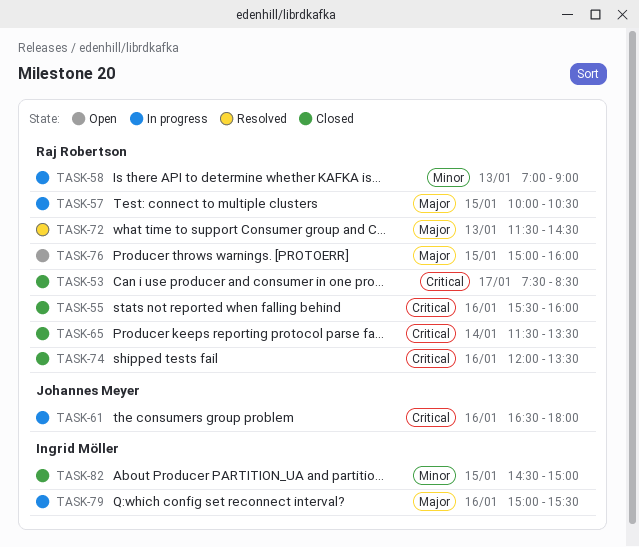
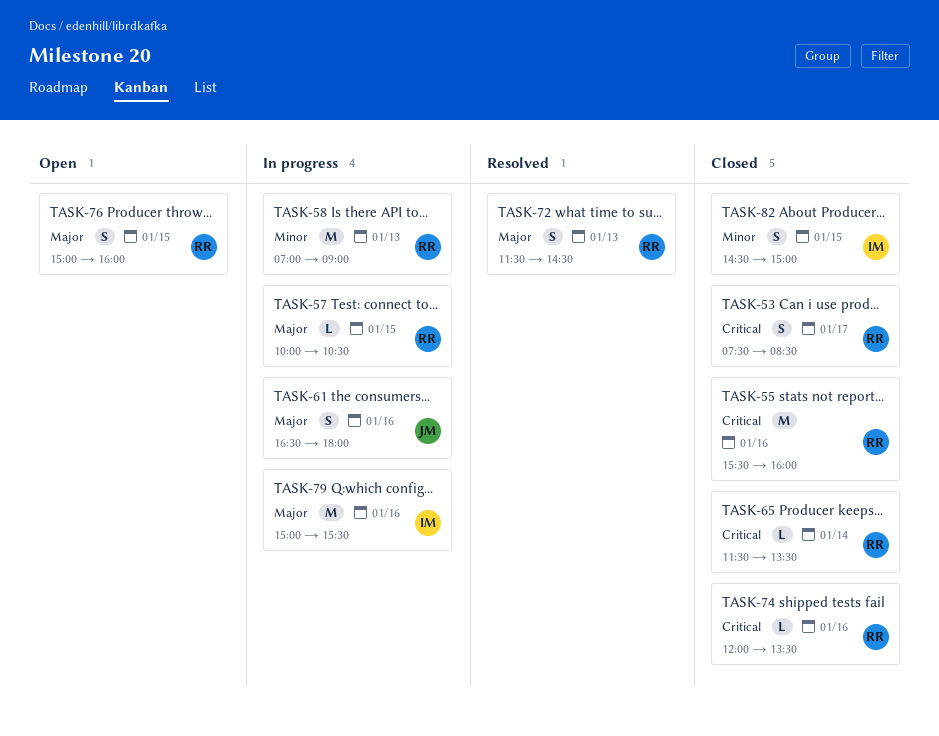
TASK-61, priority: Critical -> Major

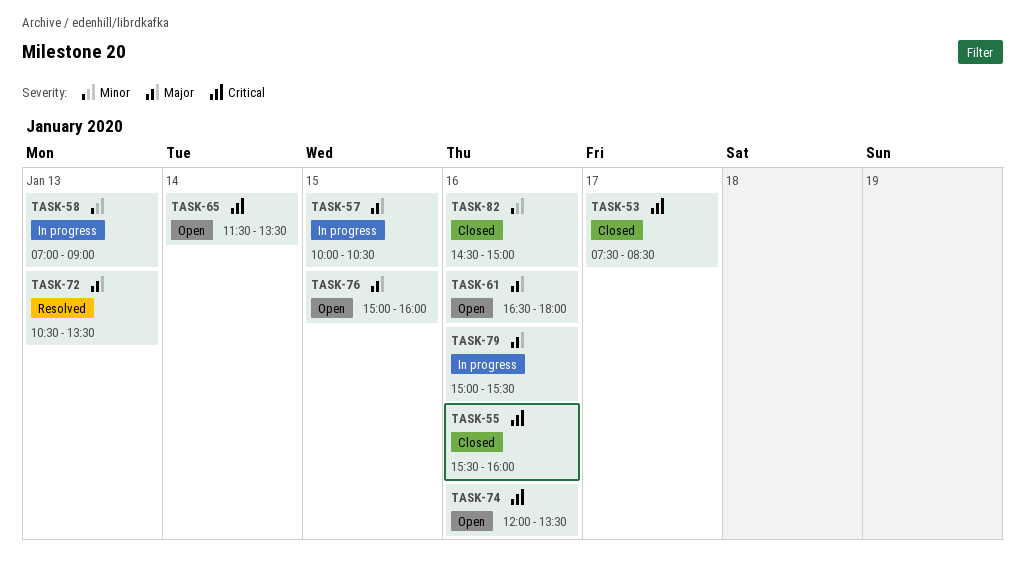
TASK-61, status: In progress -> Open
TASK-65, status: Closed -> Open
TASK-72, begins: 11:30 -> 10:30
TASK-72, ends: 14:30 -> 13:30
TASK-74, status: Closed -> Open
TASK-82, day: Jan 15 -> Jan 16

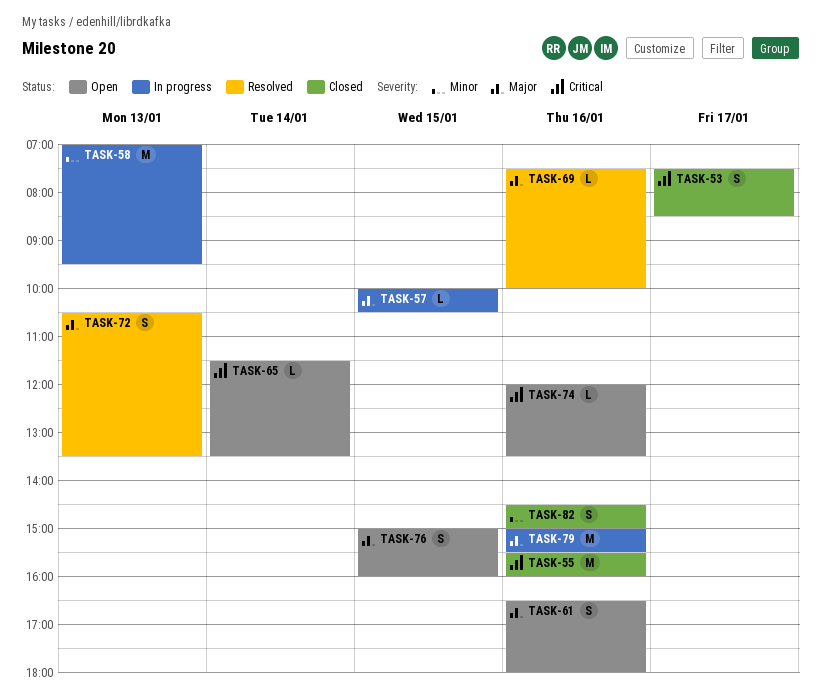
TASK-58, ends: 09:00 -> 09:30
TASK-69: none -> present

